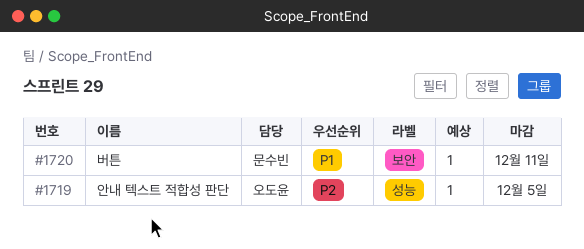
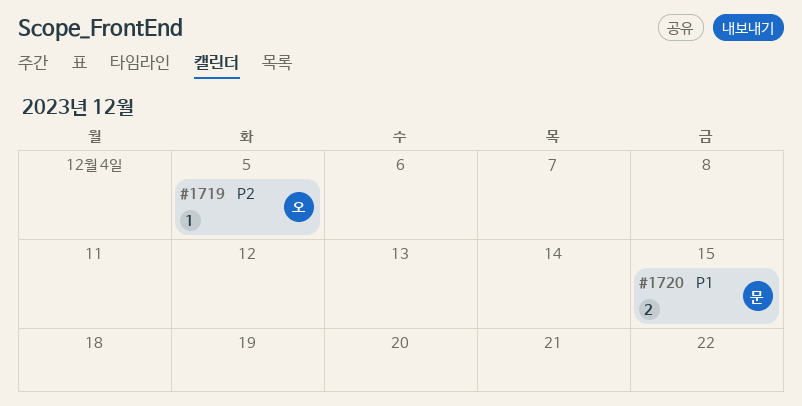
#1720, estimate: 1 -> 2
#1720, due: Dec 11 -> Dec 15

